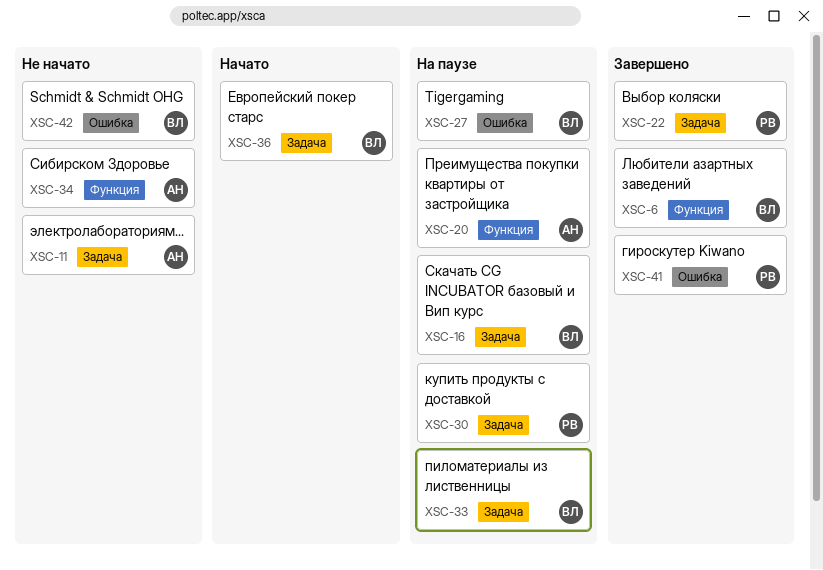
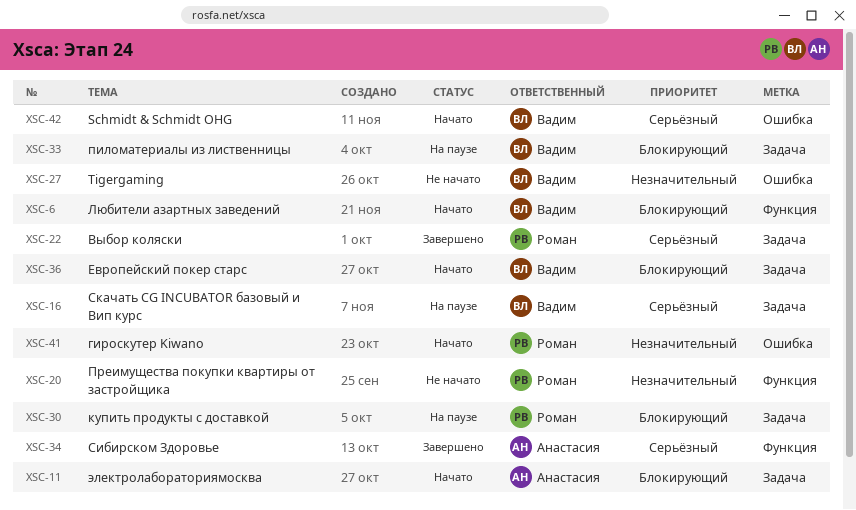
XSC-6, status: Завершено -> Начато
XSC-11, status: Не начато -> Начато
XSC-20, status: На паузе -> Не начато
XSC-20, owner: Анастасия -> Роман
XSC-27, status: На паузе -> Не начато
XSC-34, status: Не начато -> Завершено
XSC-41, status: Завершено -> Начато
XSC-42, status: Не начато -> Начато

